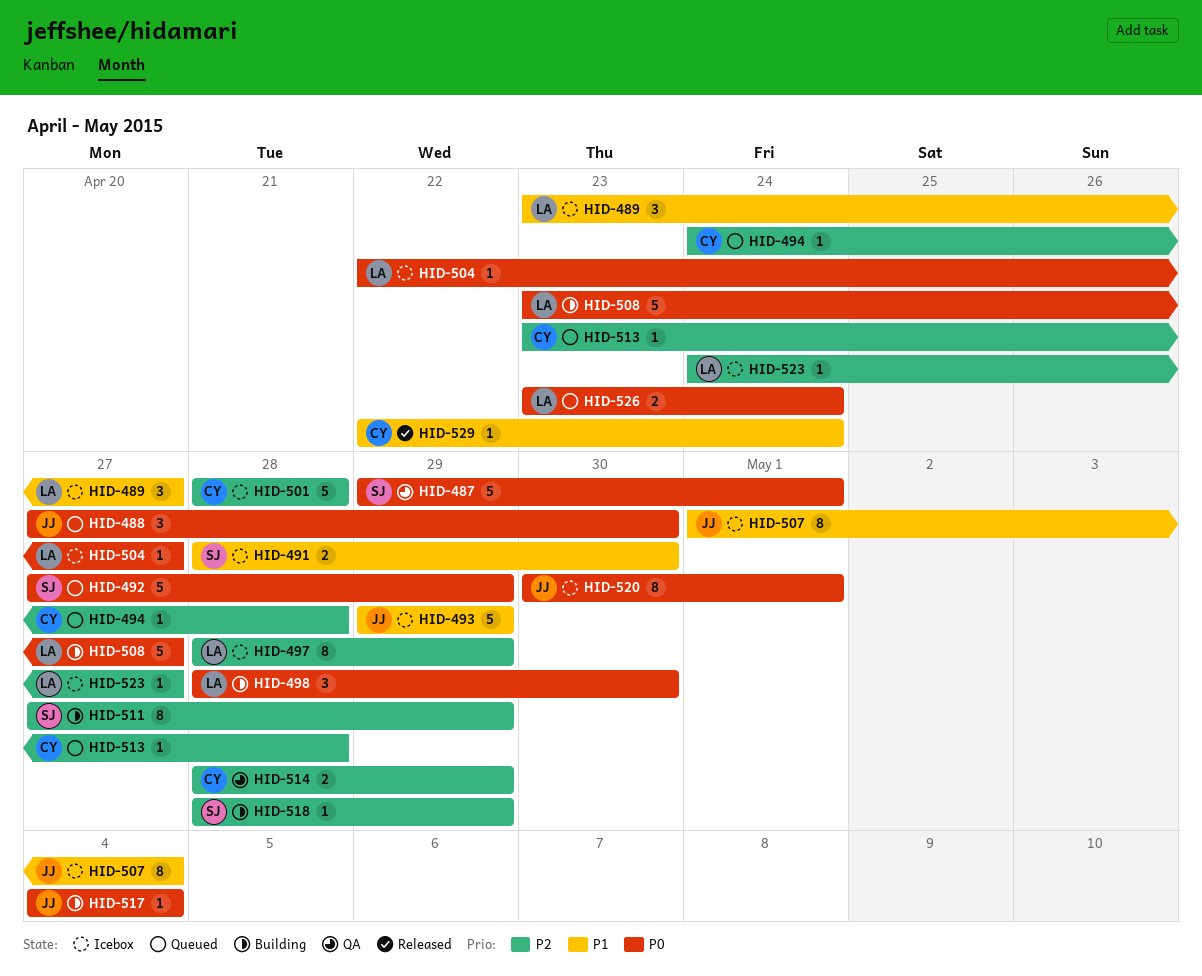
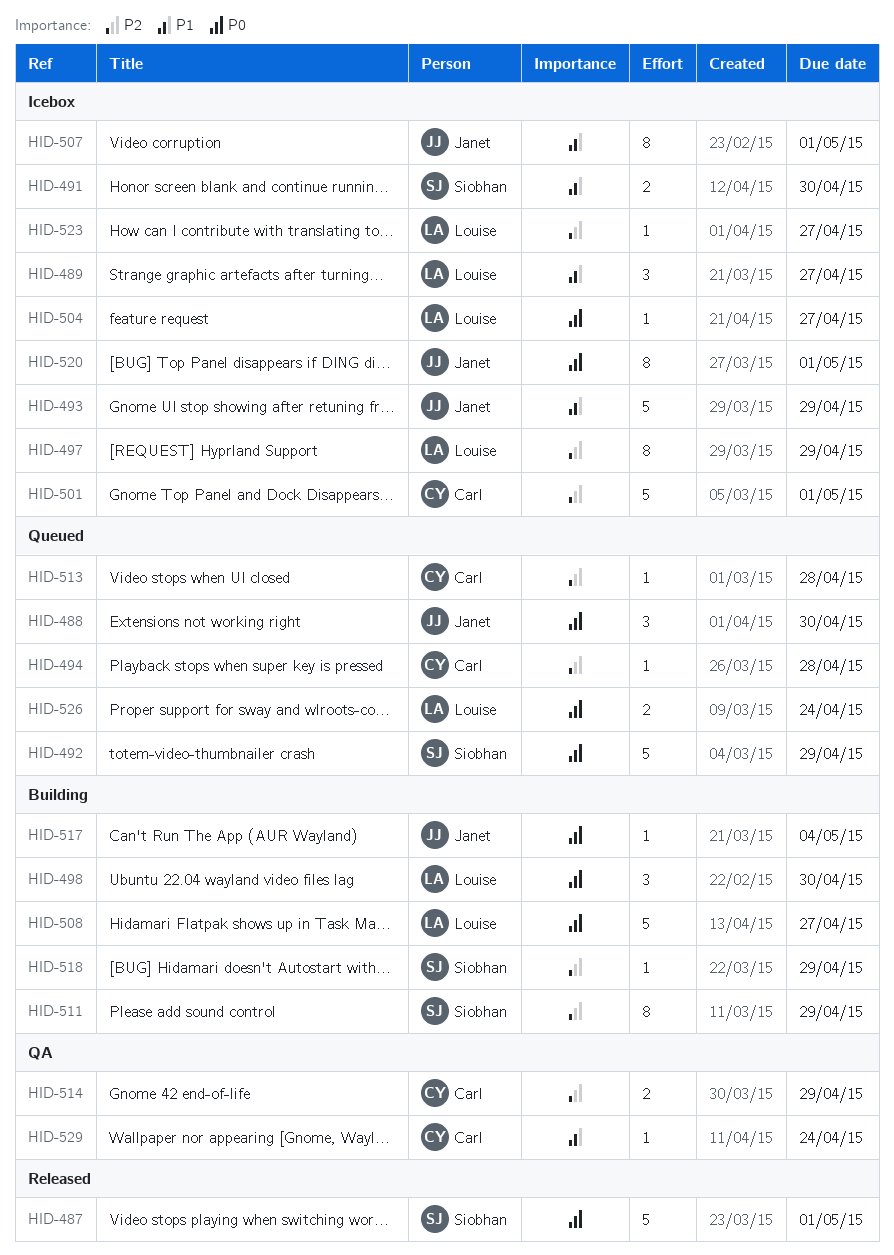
HID-487, status: QA -> Released
HID-501, due: Apr 28 -> May 1
HID-507, due: May 4 -> May 1
HID-529, status: Released -> QA

